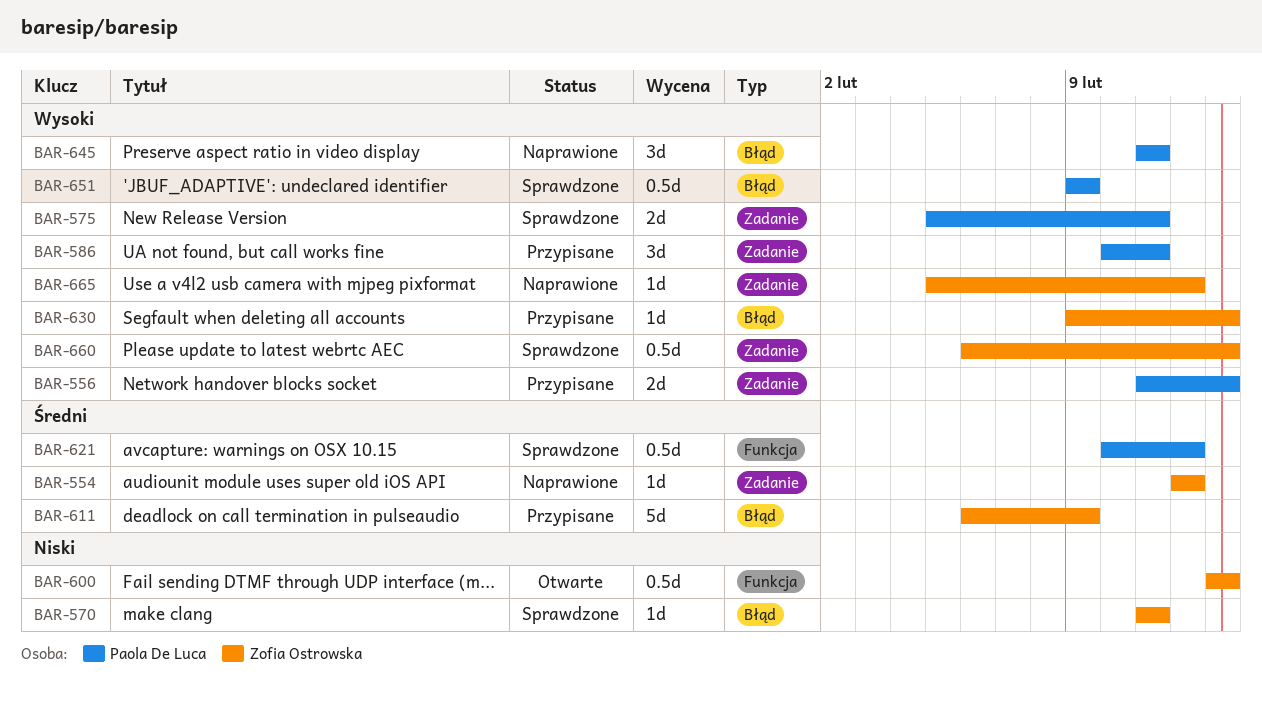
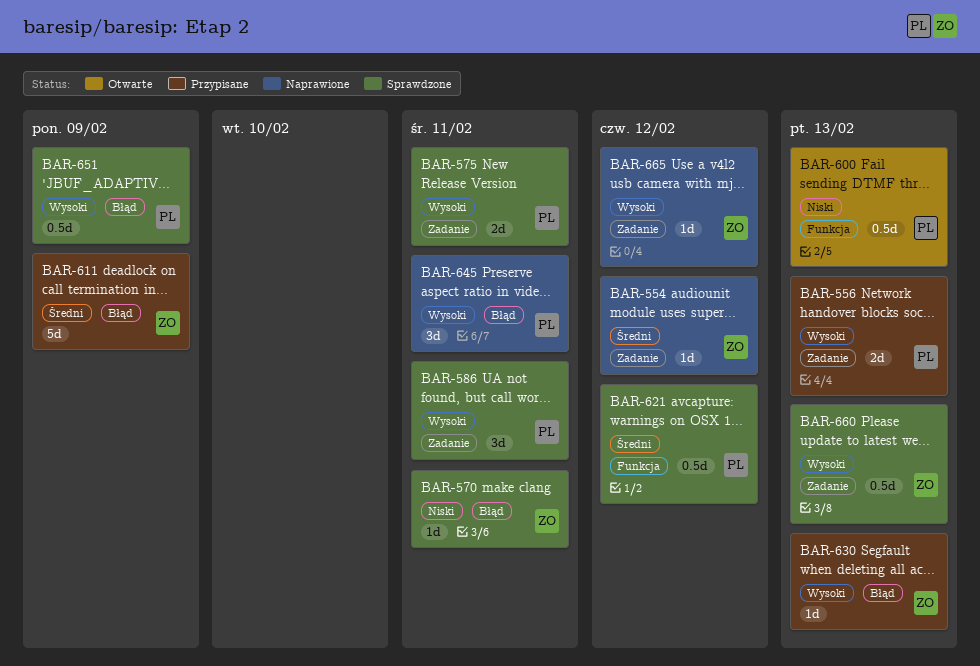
BAR-586, status: Przypisane -> Sprawdzone
BAR-600, owner: Zofia Ostrowska -> Paola De Luca

